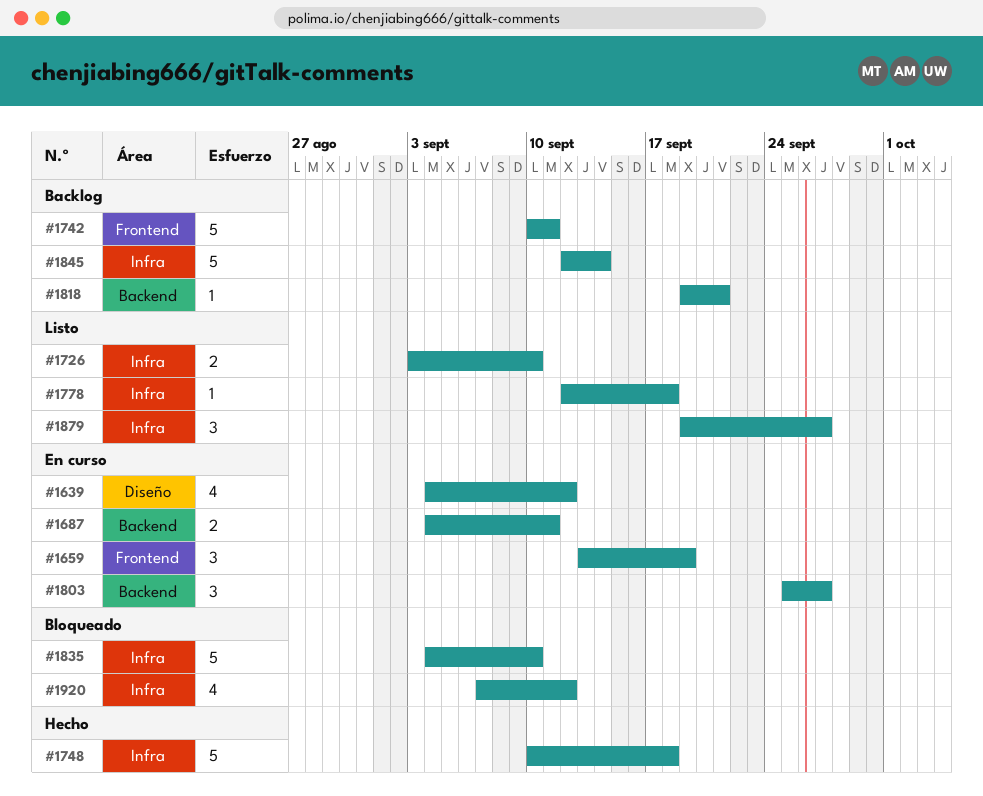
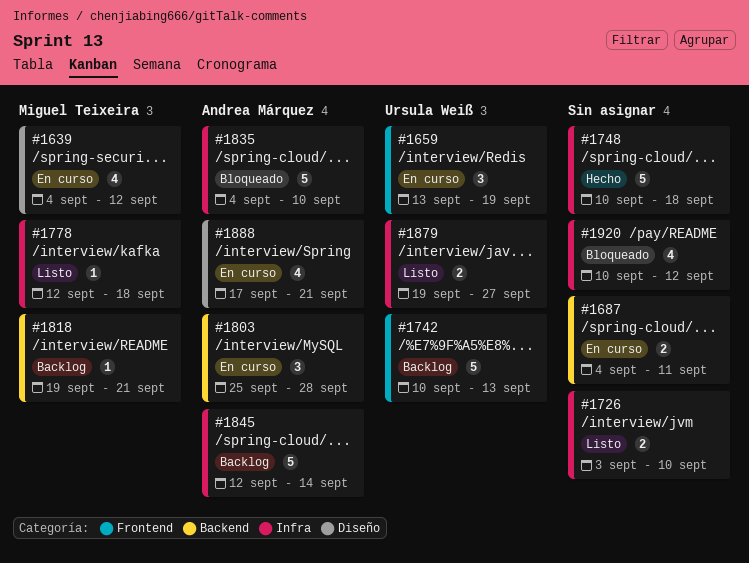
#1742, due: Sep 11 -> Sep 13
#1803, due: Sep 27 -> Sep 28
#1879, estimate: 3 -> 2
#1888: none -> present
#1920, start: Sep 7 -> Sep 10

